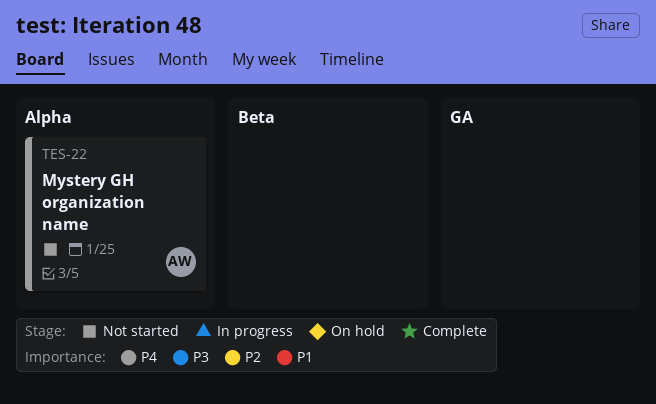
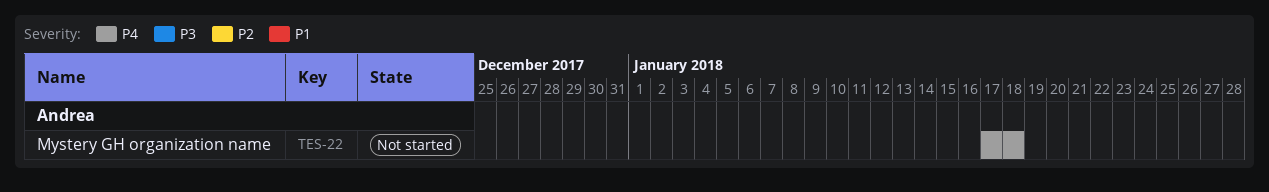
TES-22, due: Jan 25 -> Jan 18

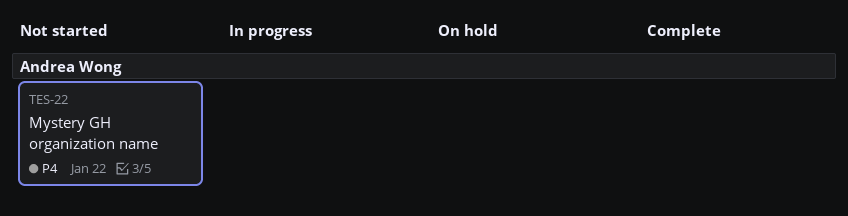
TES-22, due: Jan 18 -> Jan 22

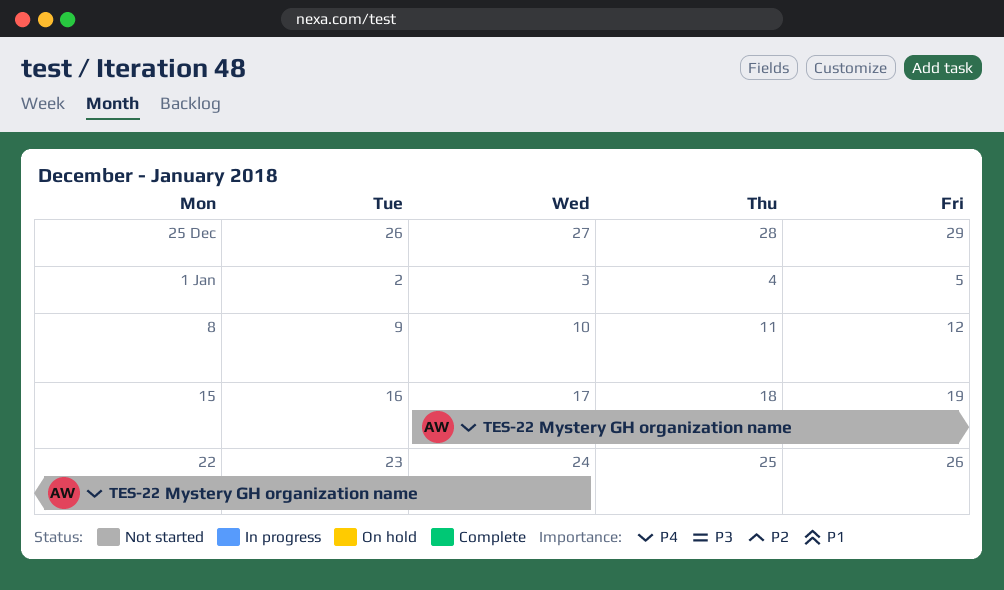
TES-22, due: Jan 22 -> Jan 24

